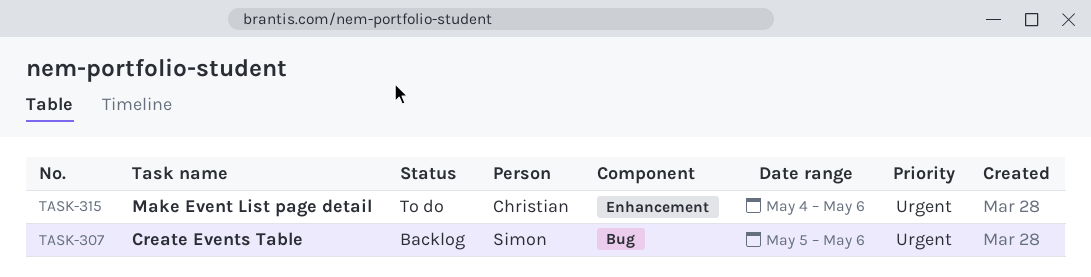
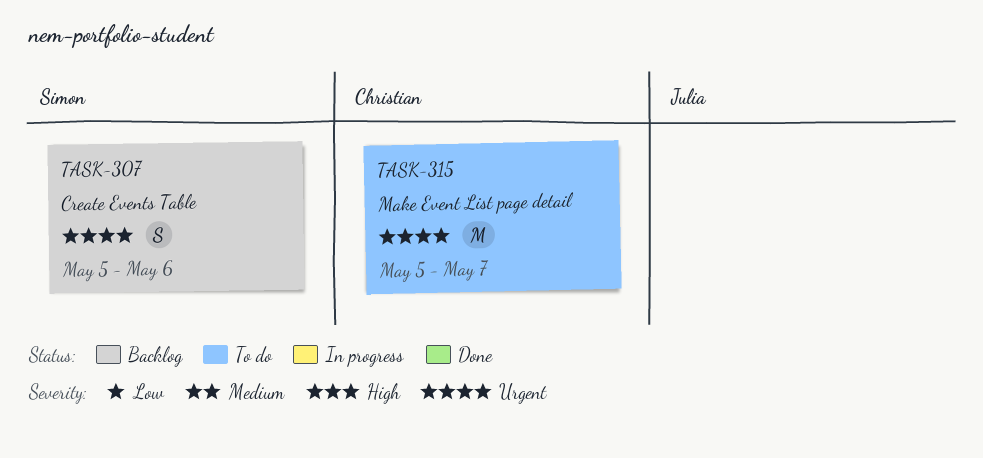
TASK-315, start: May 4 -> May 5
TASK-315, due: May 6 -> May 7

